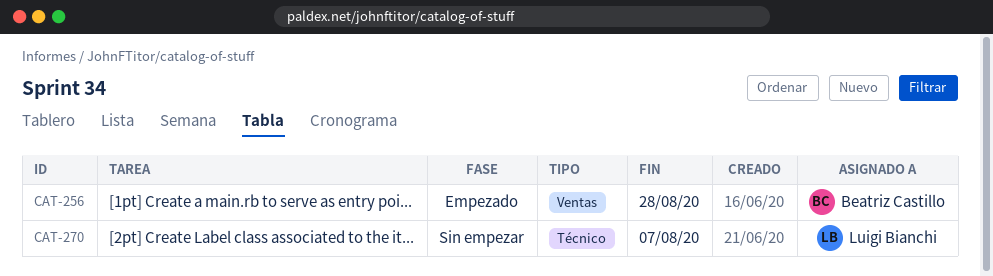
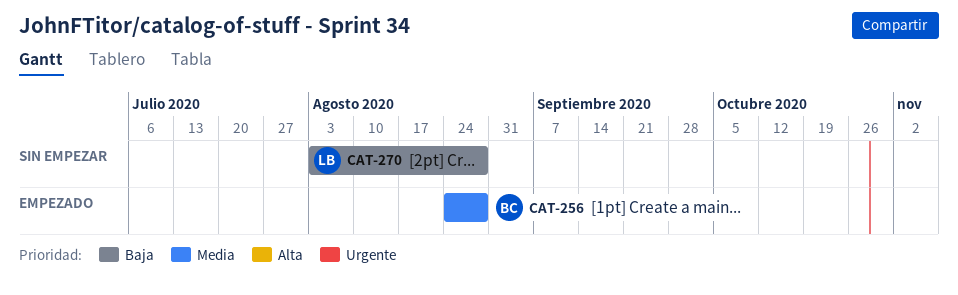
CAT-270, due: Aug 7 -> Aug 28

